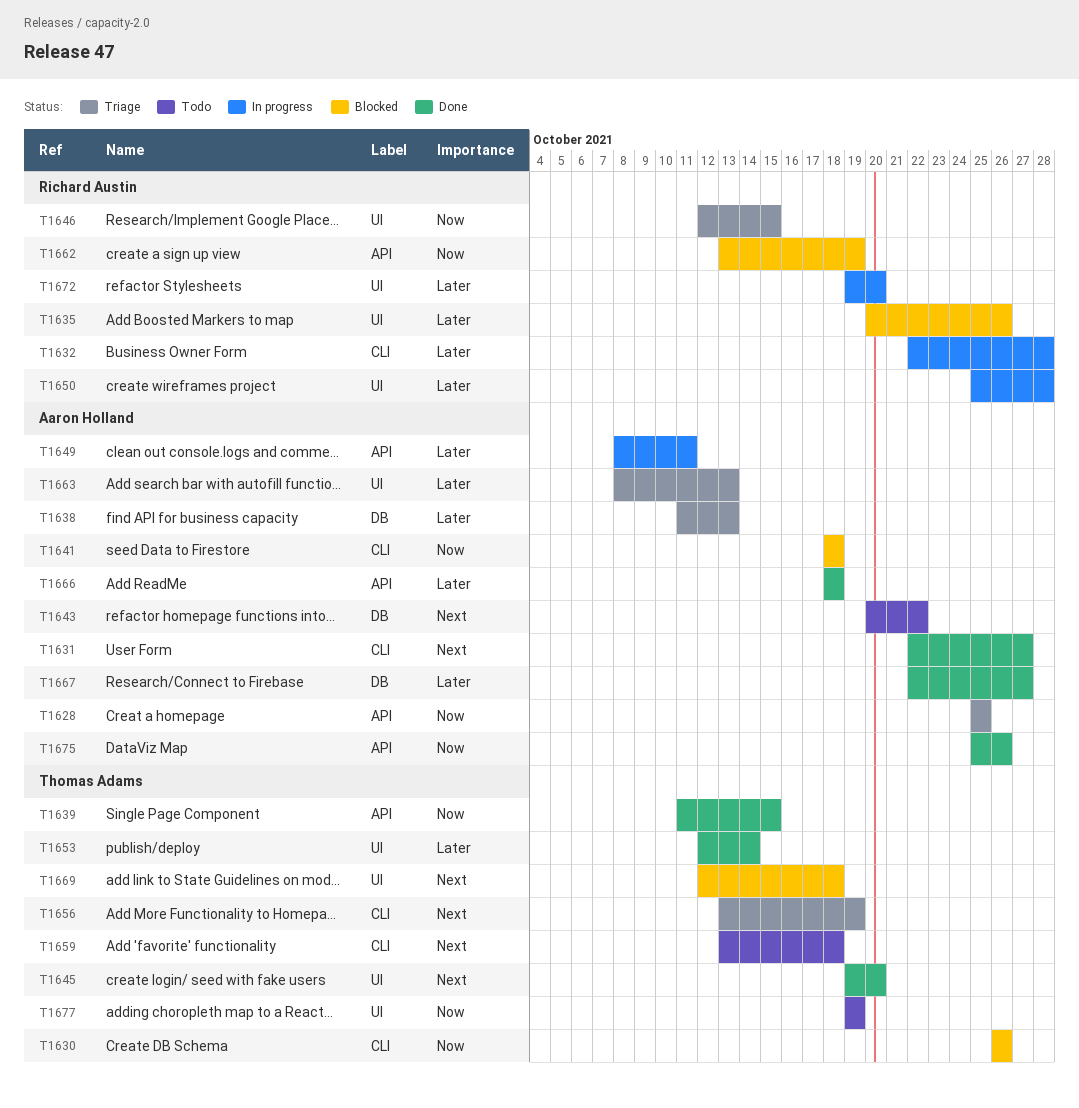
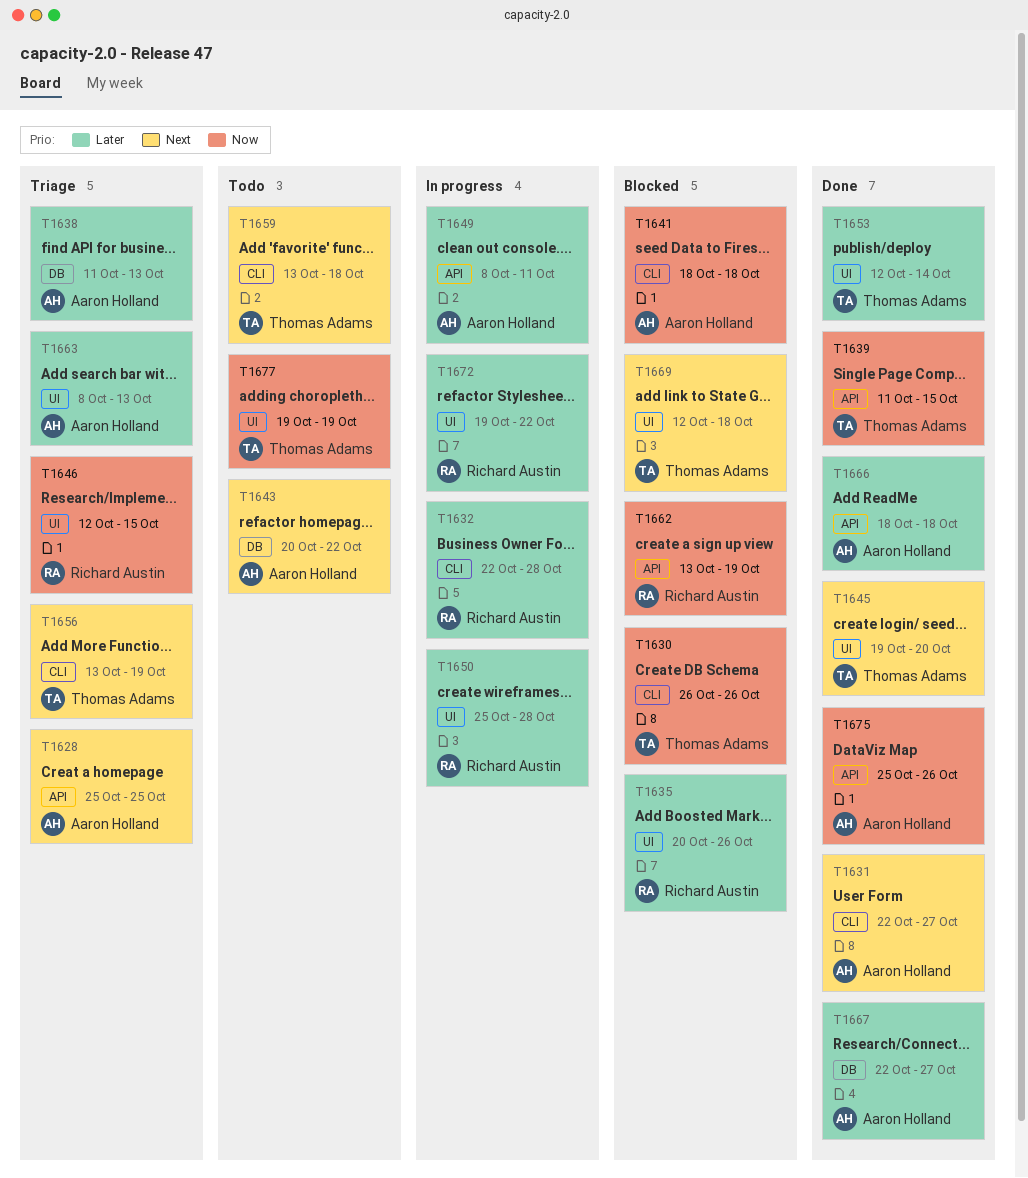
T1628, priority: Now -> Next
T1672, due: Oct 20 -> Oct 22

